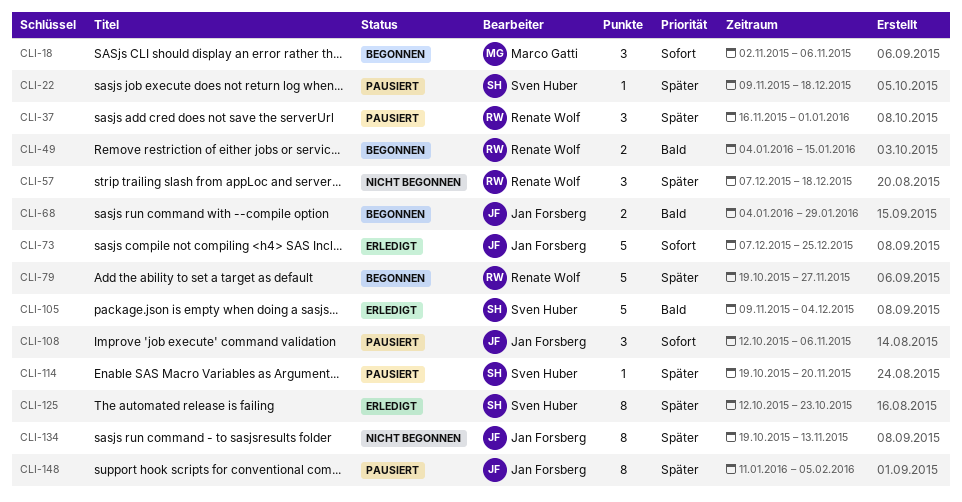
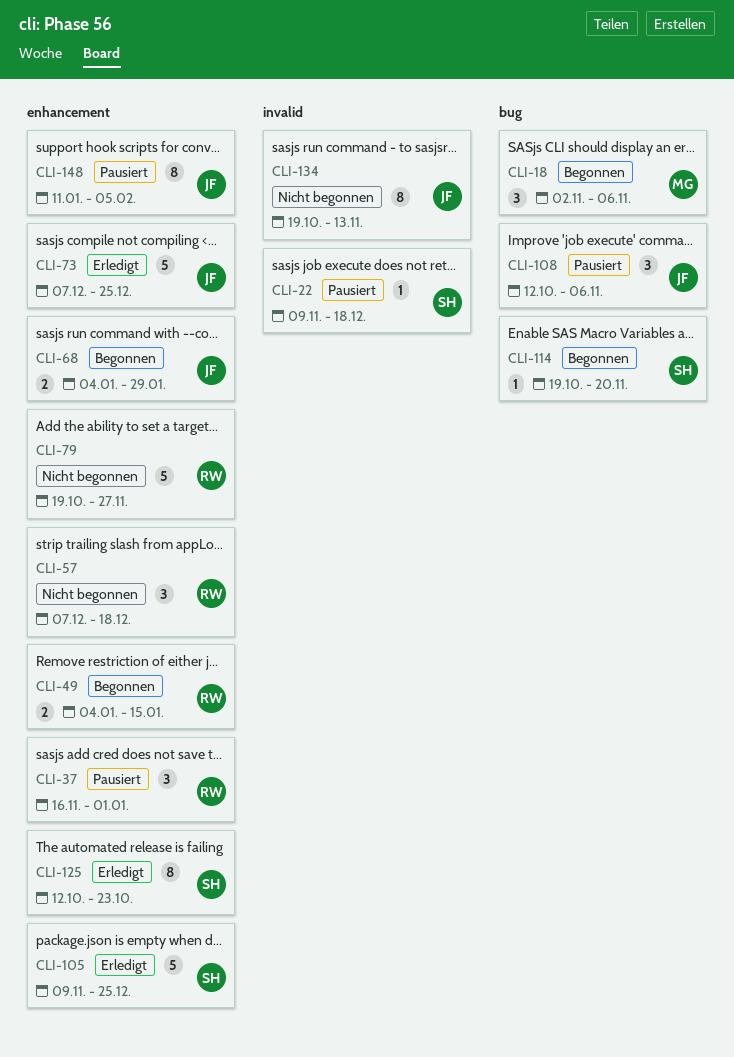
CLI-79, status: Begonnen -> Nicht begonnen
CLI-105, due: Dec 4 -> Dec 25
CLI-114, status: Pausiert -> Begonnen

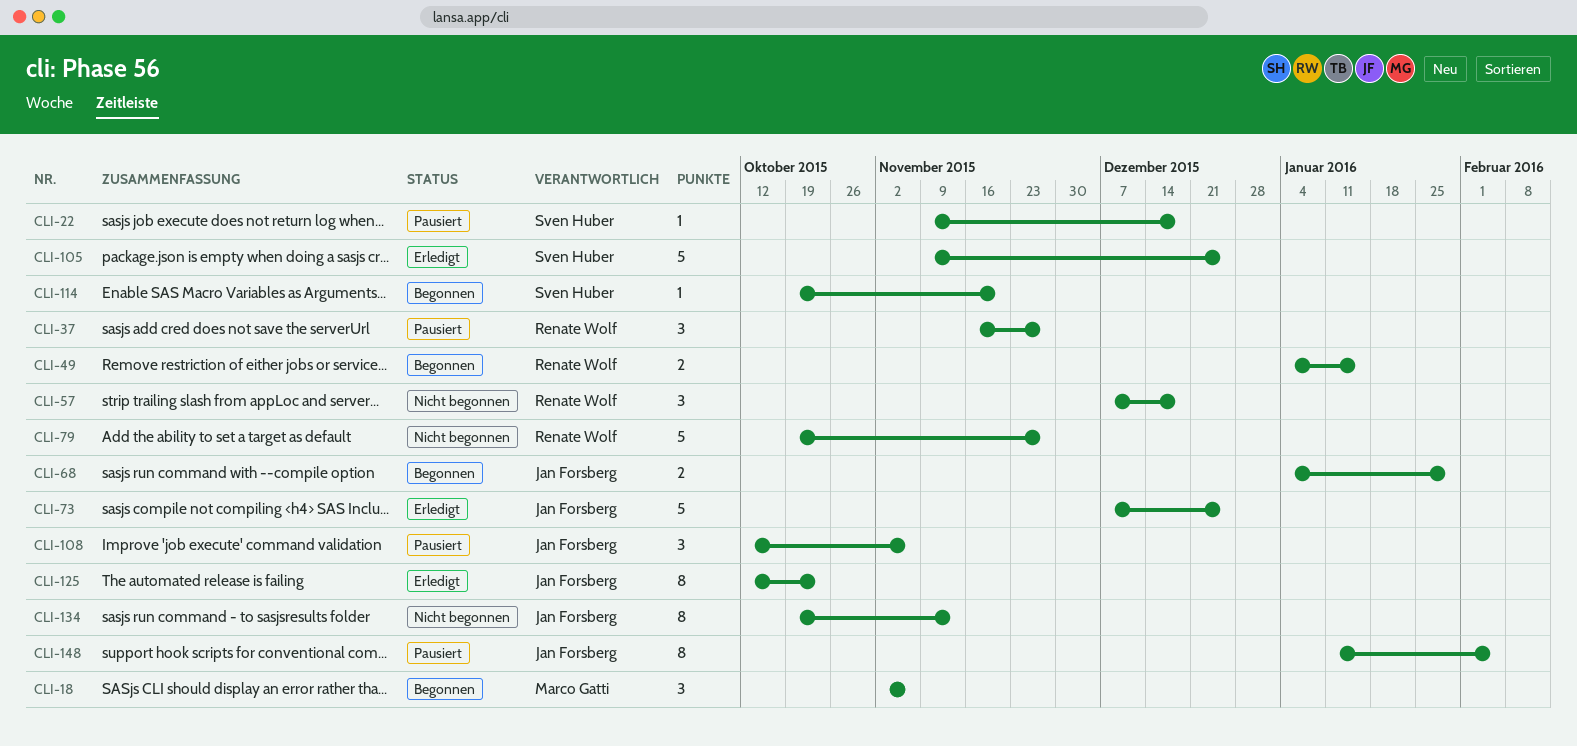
CLI-37, due: Jan 1 -> Nov 27
CLI-125, owner: Sven Huber -> Jan Forsberg

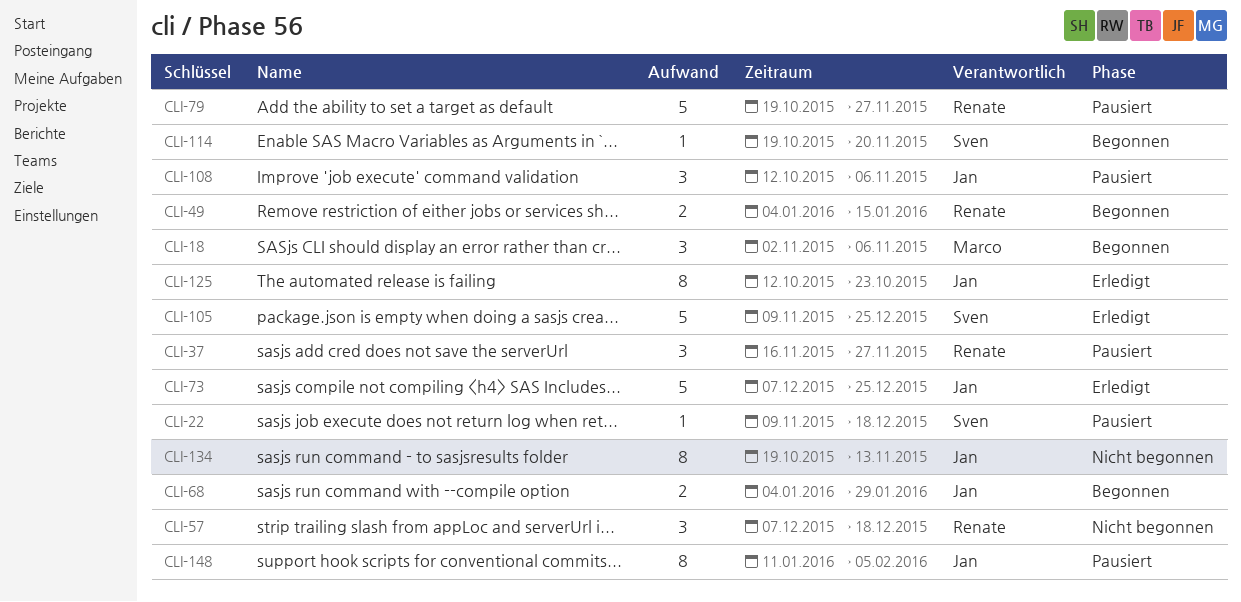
CLI-79, status: Nicht begonnen -> Pausiert

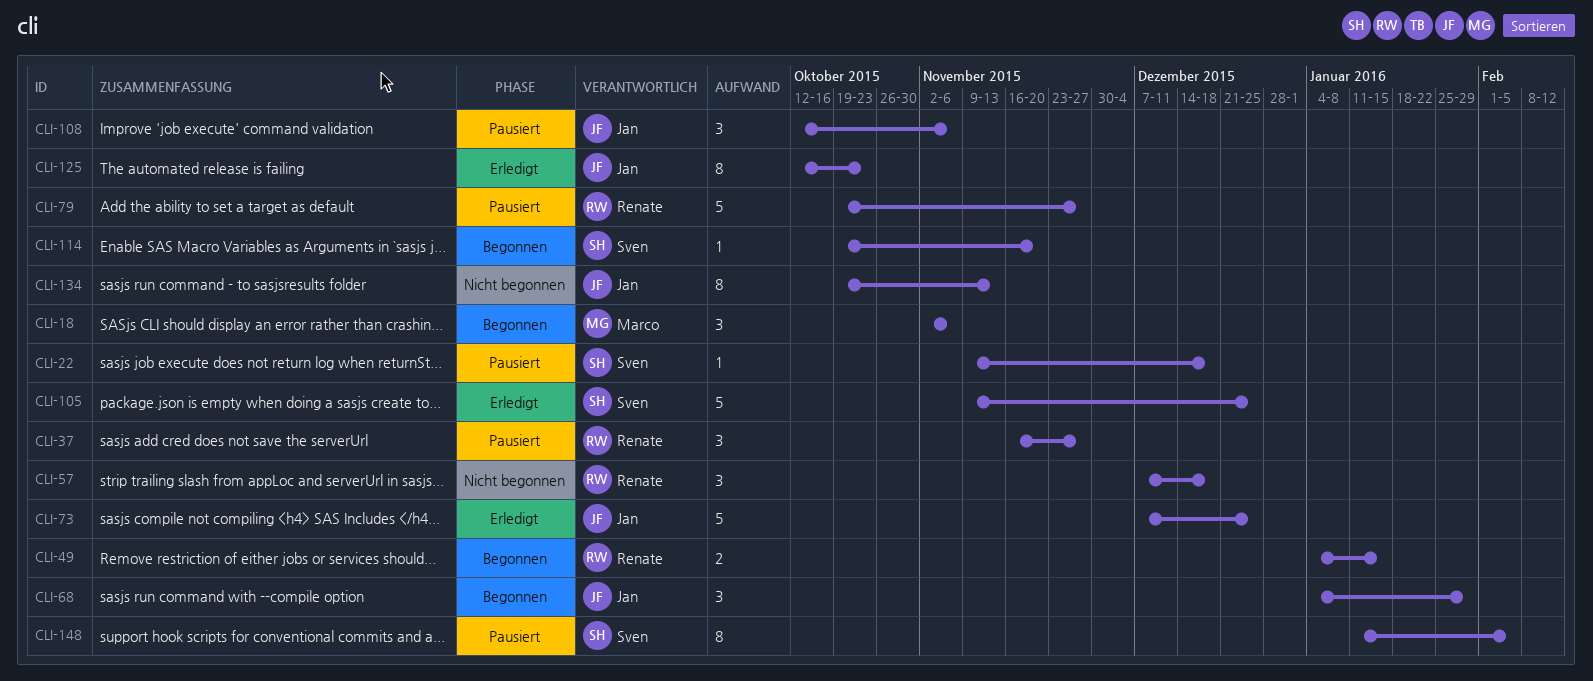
CLI-68, estimate: 2 -> 3
CLI-148, owner: Jan -> Sven

